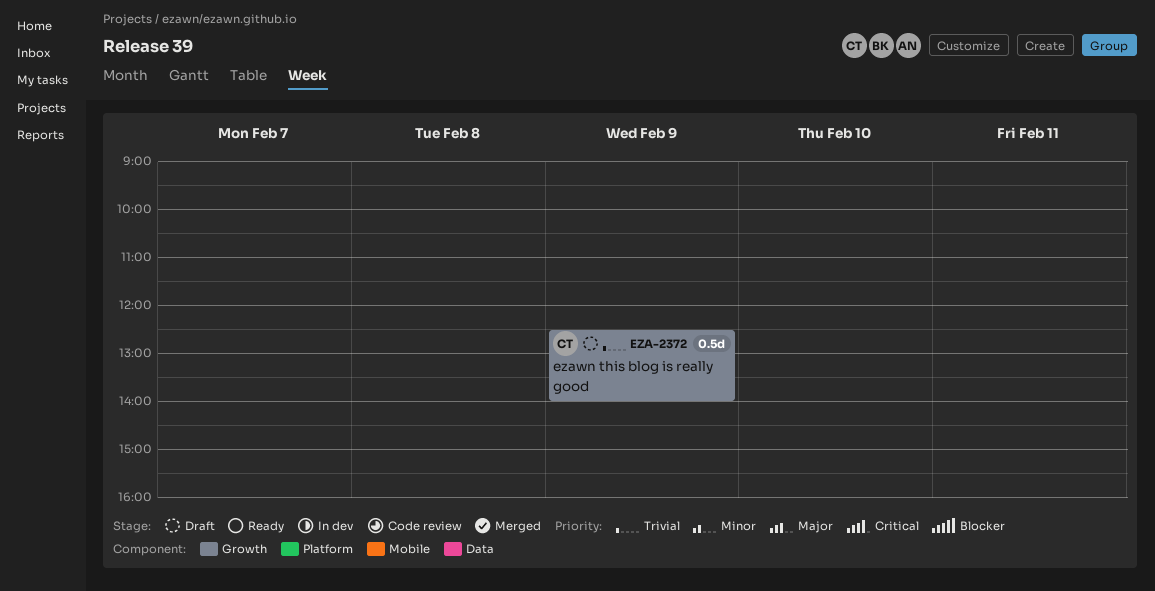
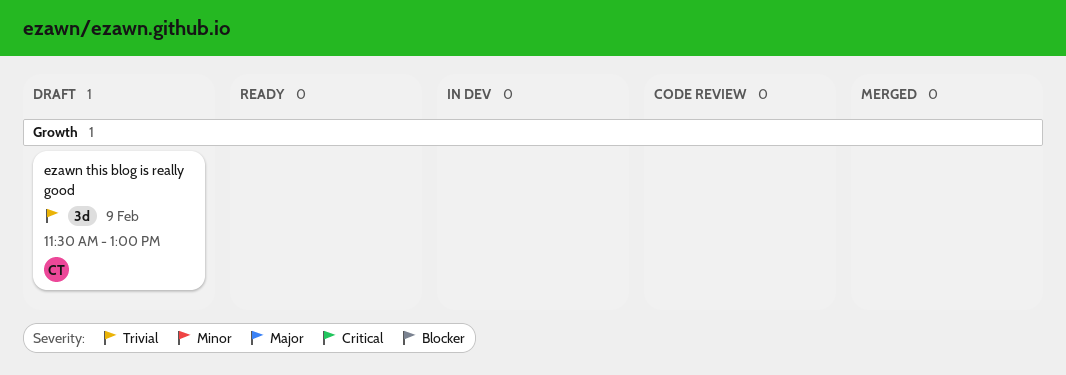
ezawn this blog is really good, estimate: 0.5d -> 3d
ezawn this blog is really good, begins: 12:30 -> 11:30
ezawn this blog is really good, ends: 14:00 -> 13:00

